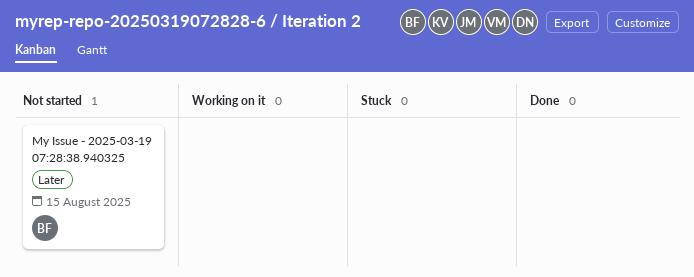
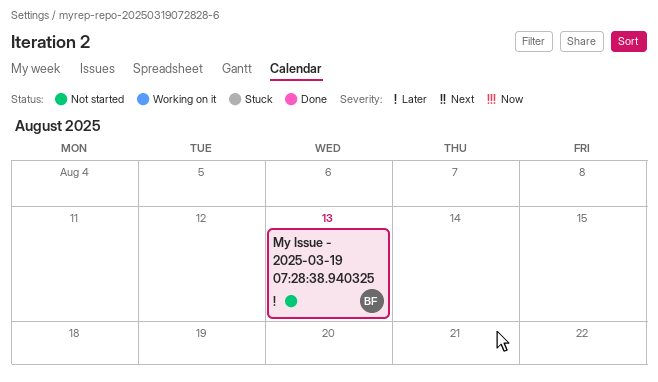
My Issue - 2025-03-19 07:28:38.940325, due: Aug 15 -> Aug 13

